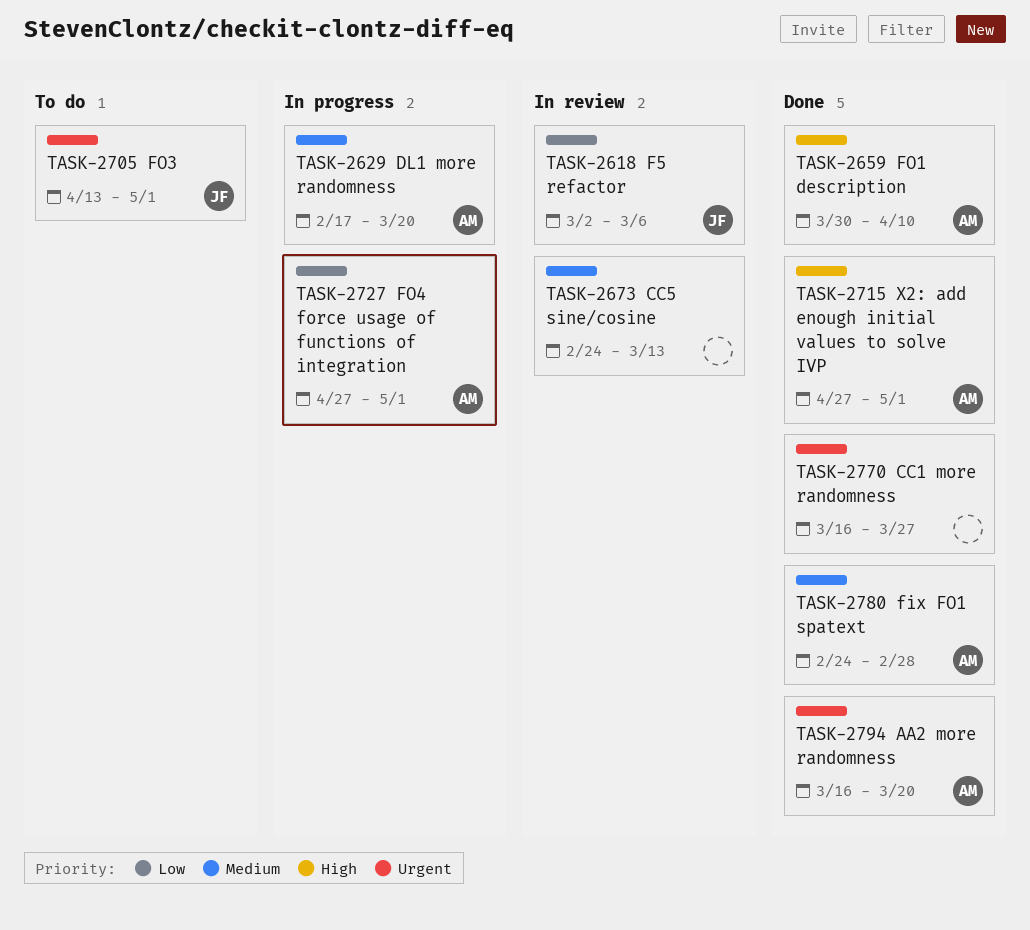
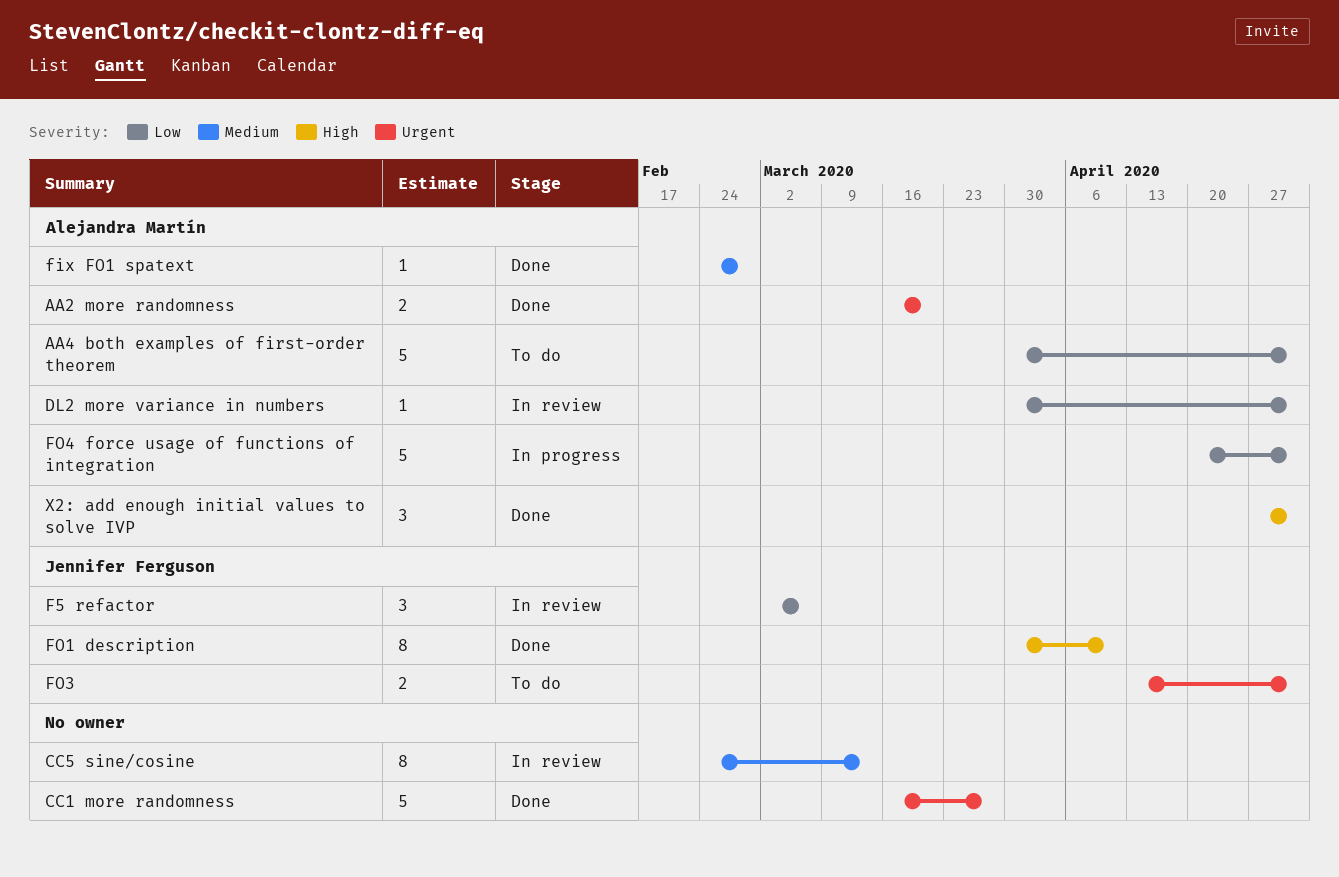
AA4 both examples of first-order theorem: none -> present
DL1 more randomness: present -> none
DL2 more variance in numbers: none -> present
FO1 description, owner: Alejandra Martín -> Jennifer Ferguson
FO4 force usage of functions of integration, start: Apr 27 -> Apr 20

